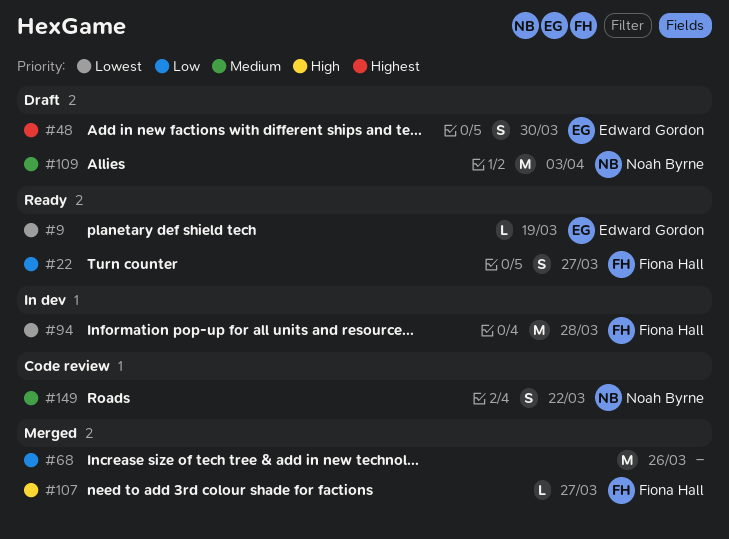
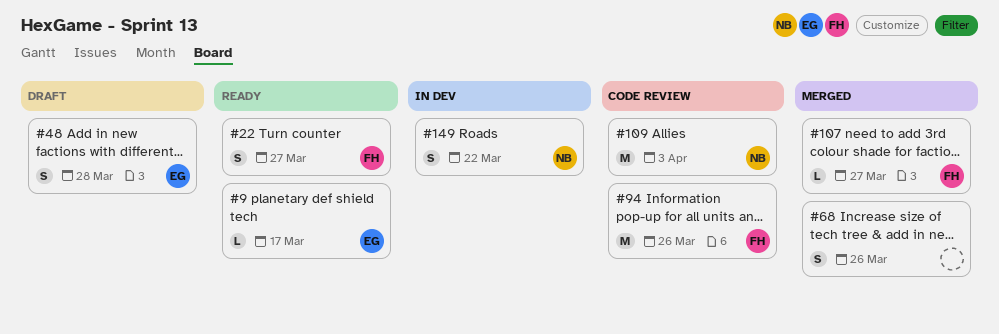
#9, due: Mar 19 -> Mar 17
#48, due: Mar 30 -> Mar 28
#68, estimate: M -> S
#94, status: In dev -> Code review
#94, due: Mar 28 -> Mar 26
#109, status: Draft -> Code review
#149, status: Code review -> In dev

